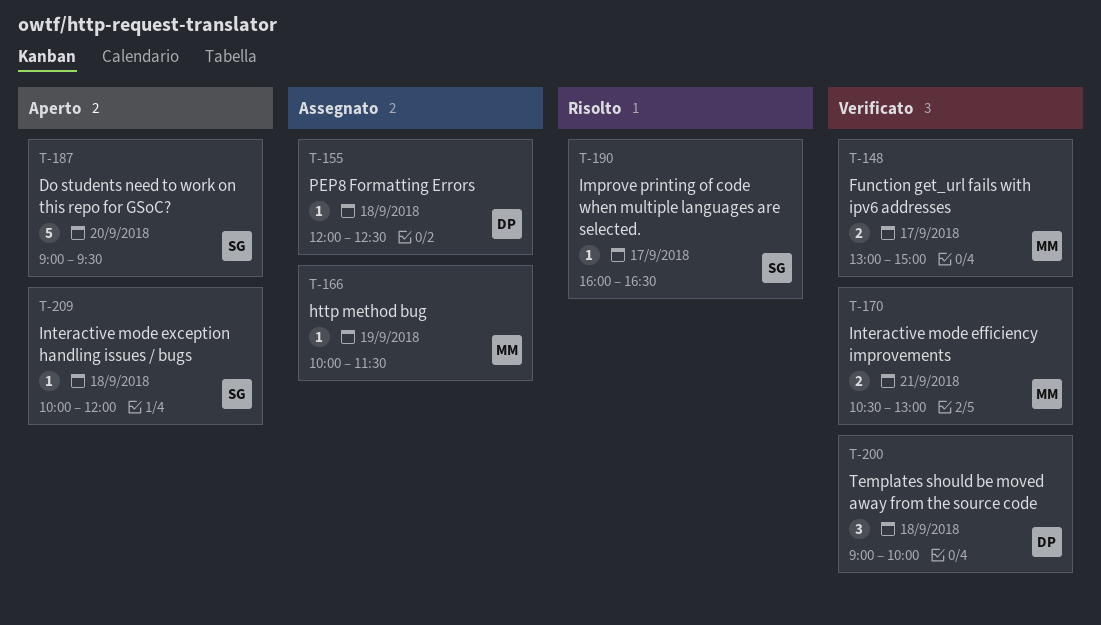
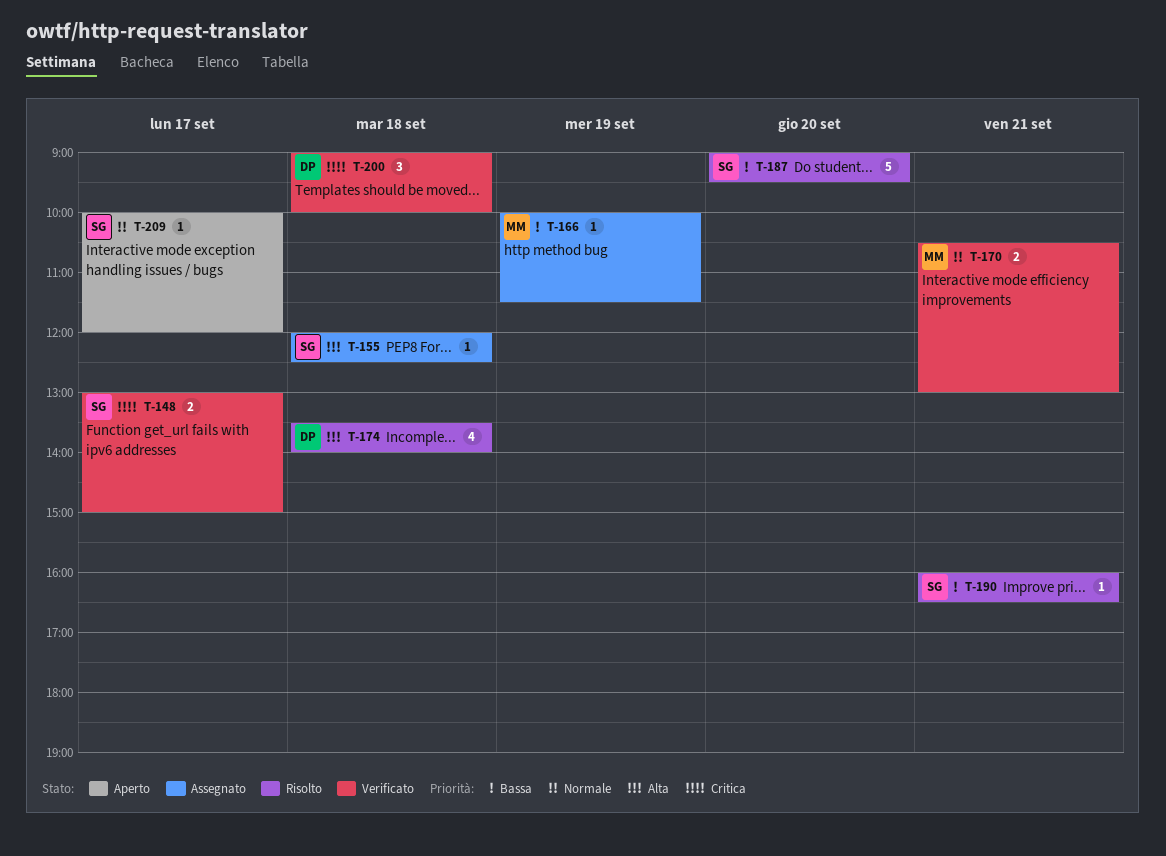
T-148, owner: MM -> SG
T-155, owner: DP -> SG
T-174: none -> present
T-187, status: Aperto -> Risolto
T-190, day: Sep 17 -> Sep 21
T-209, day: Sep 18 -> Sep 17

